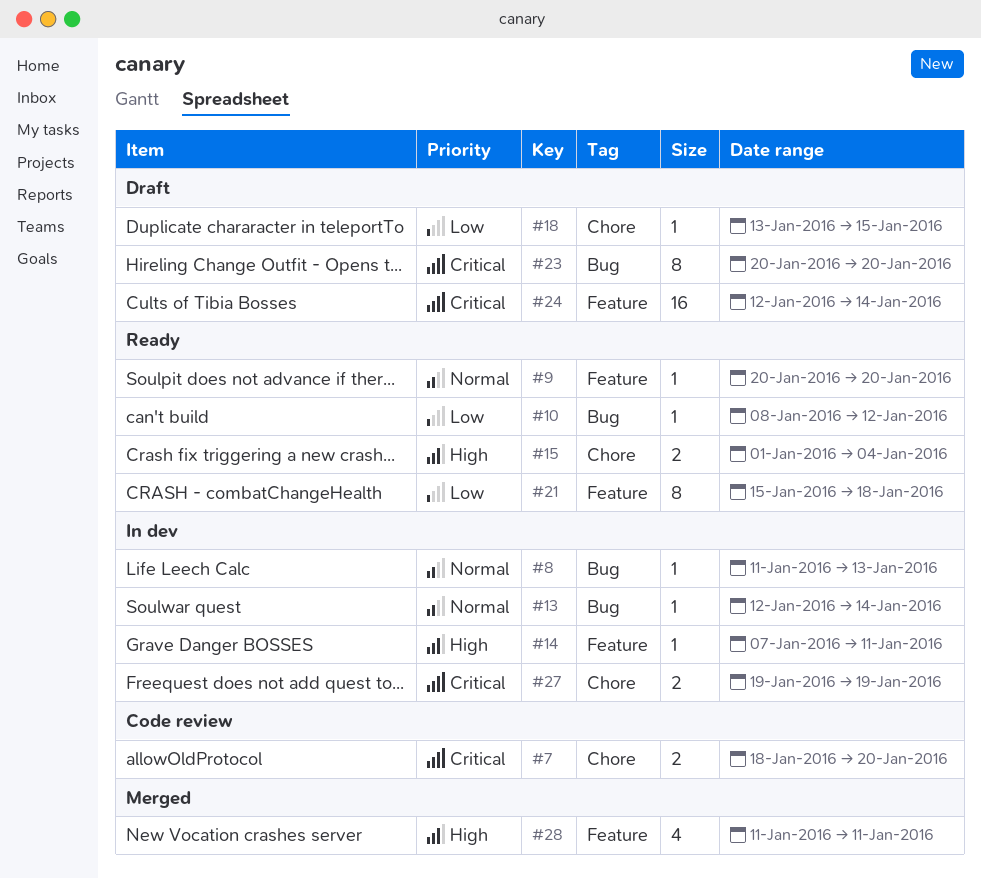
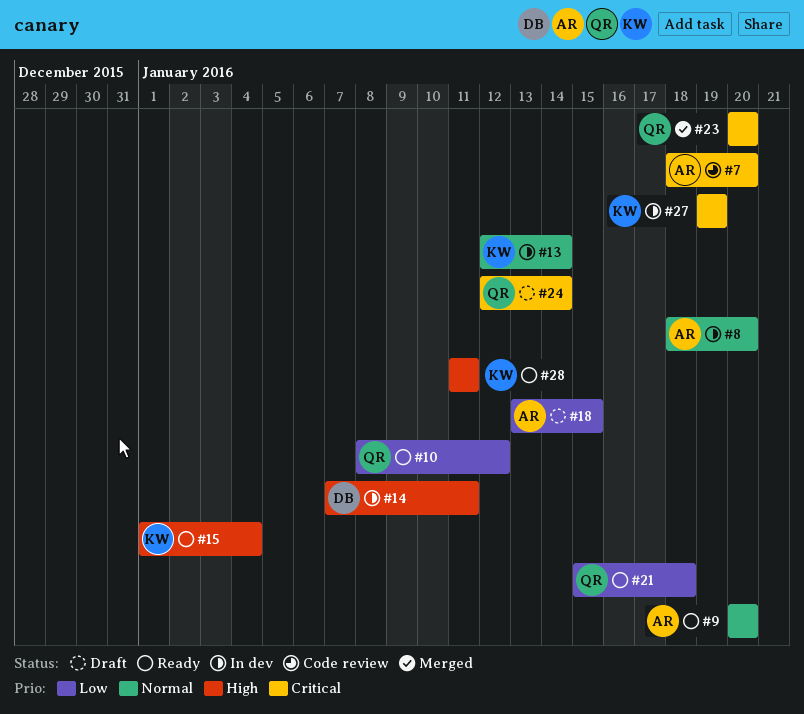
#8, start: Jan 11 -> Jan 18
#8, due: Jan 13 -> Jan 20
#23, status: Draft -> Merged
#28, status: Merged -> Ready

